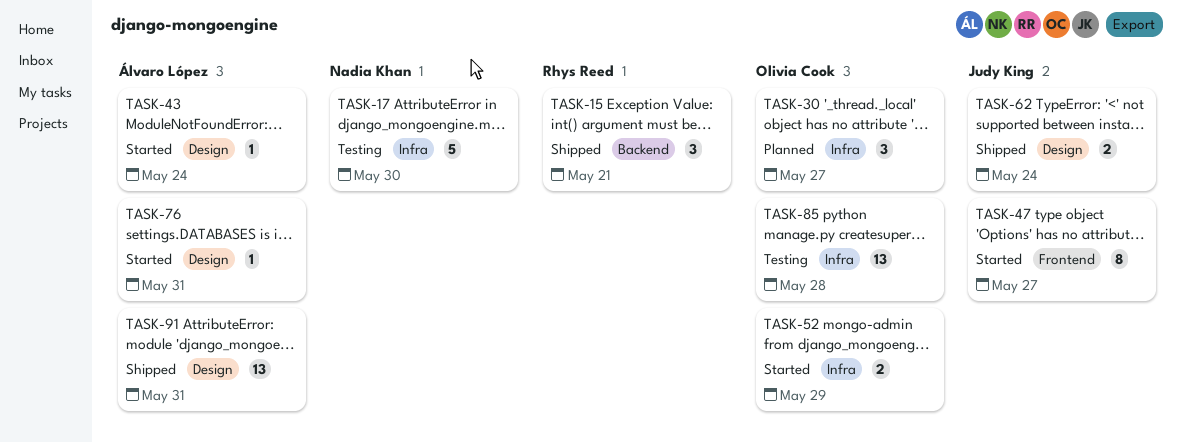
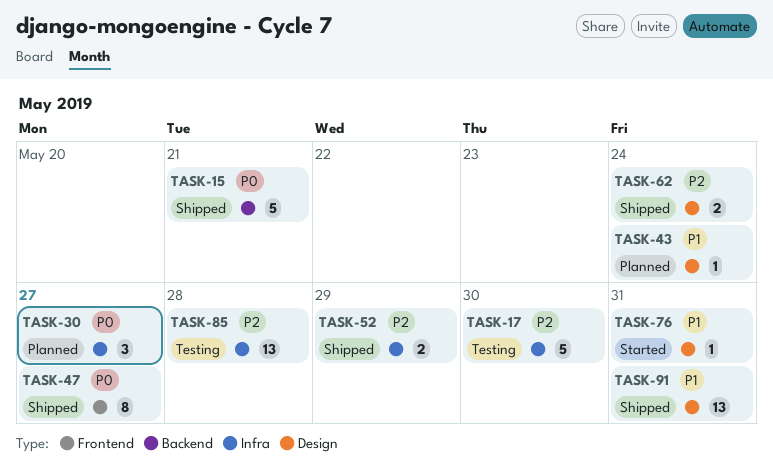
TASK-15, estimate: 3 -> 5
TASK-43, status: Started -> Planned
TASK-47, status: Started -> Shipped
TASK-52, status: Started -> Shipped

